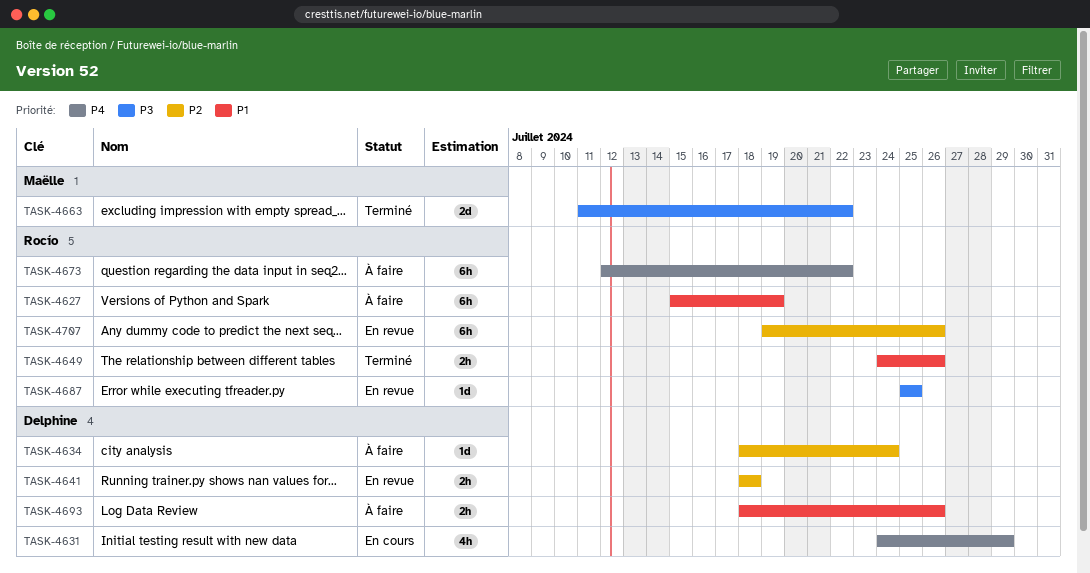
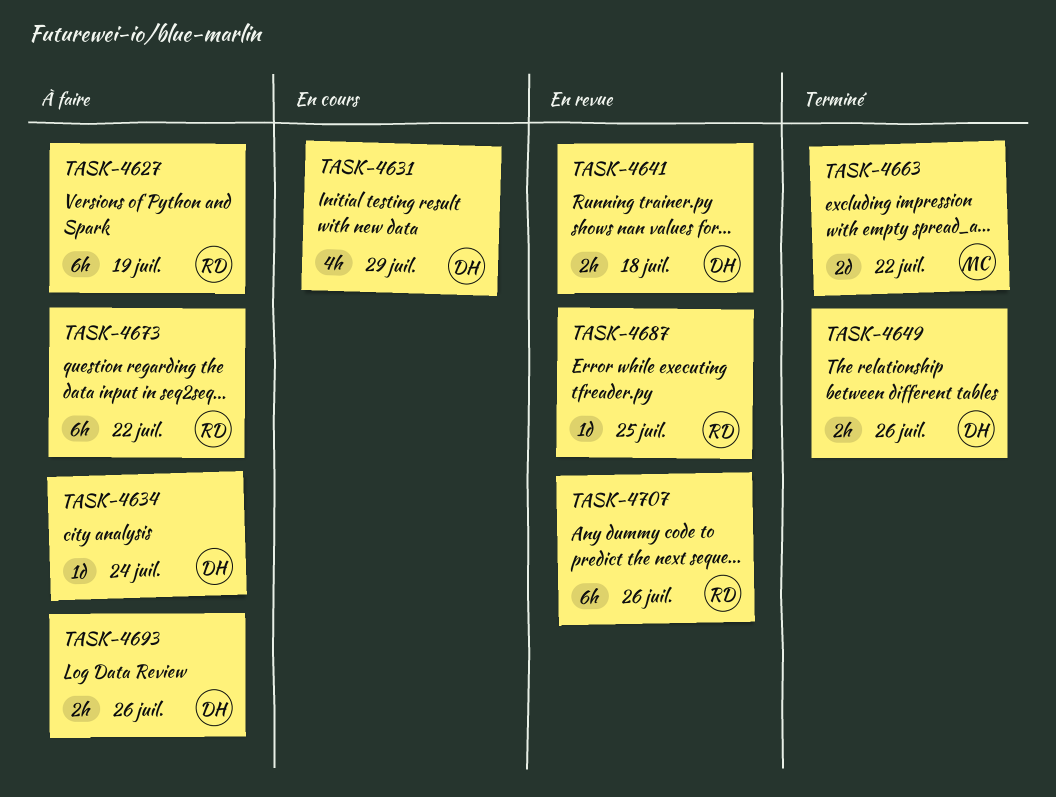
TASK-4649, owner: Rocío -> Delphine

